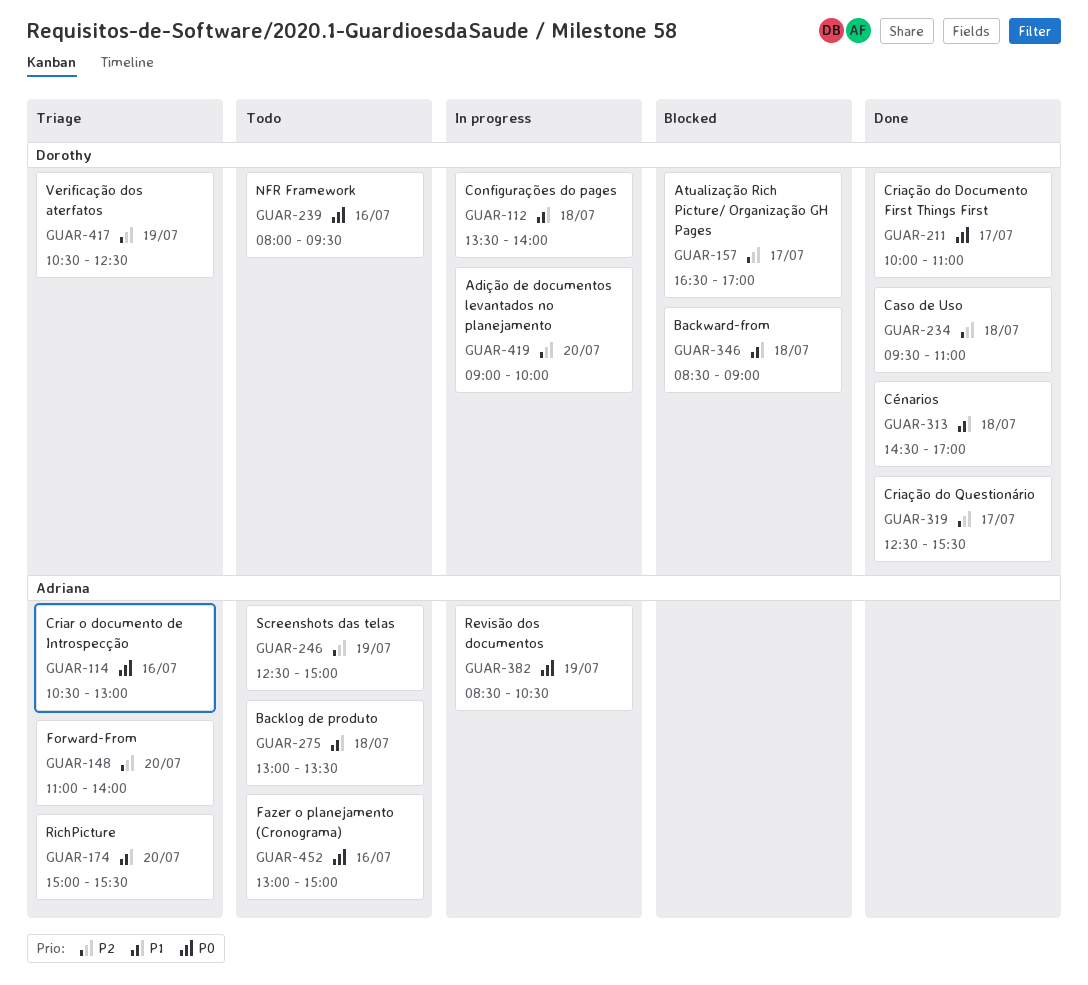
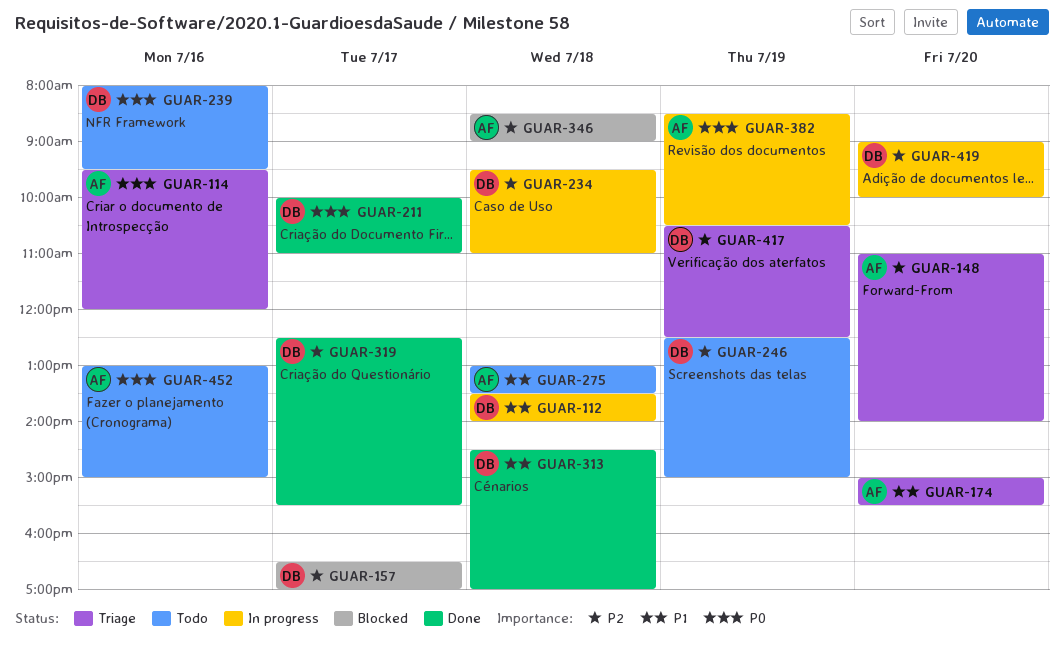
GUAR-114, begins: 10:30 -> 09:30
GUAR-114, ends: 13:00 -> 12:00
GUAR-234, status: Done -> In progress
GUAR-246, owner: Adriana -> Dorothy
GUAR-346, owner: Dorothy -> Adriana
GUAR-346, priority: P1 -> P2

